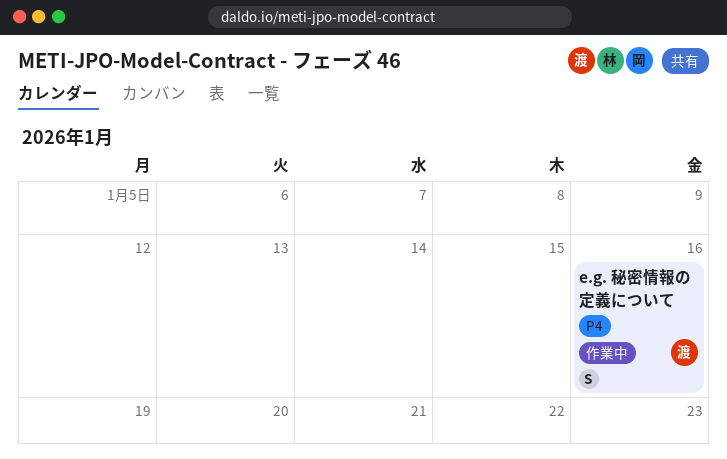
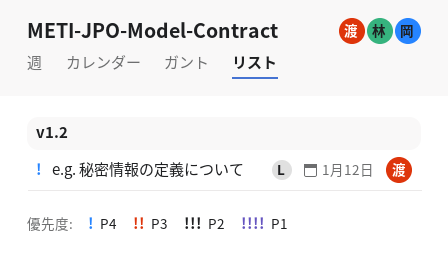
e.g. 秘密情報の定義について, estimate: S -> L
e.g. 秘密情報の定義について, due: Jan 16 -> Jan 12

